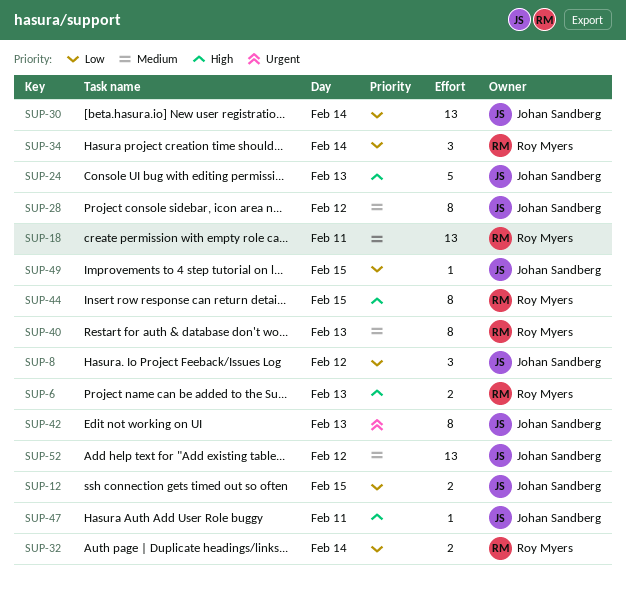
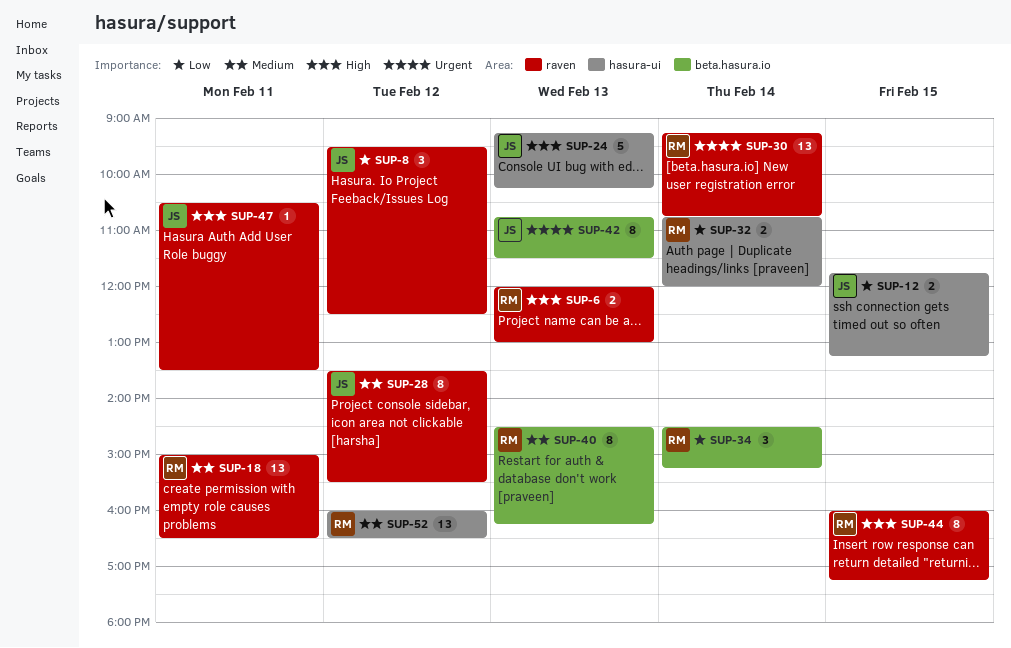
SUP-30, owner: Johan Sandberg -> Roy Myers
SUP-30, priority: Low -> Urgent
SUP-49: present -> none
SUP-52, owner: Johan Sandberg -> Roy Myers

